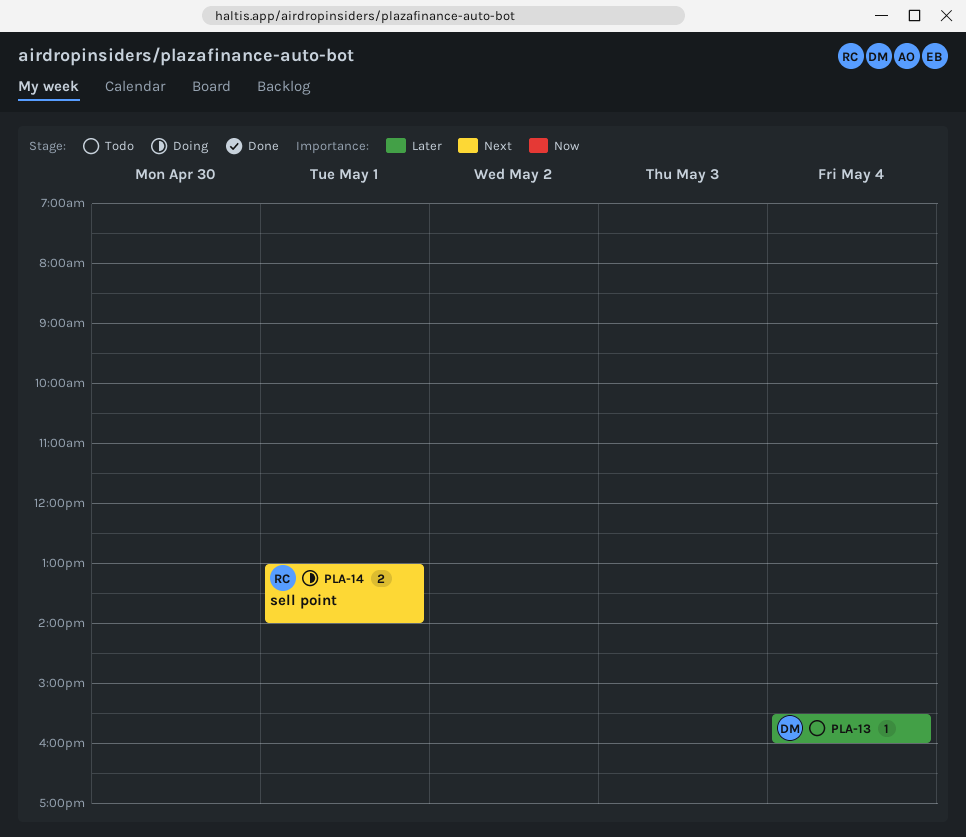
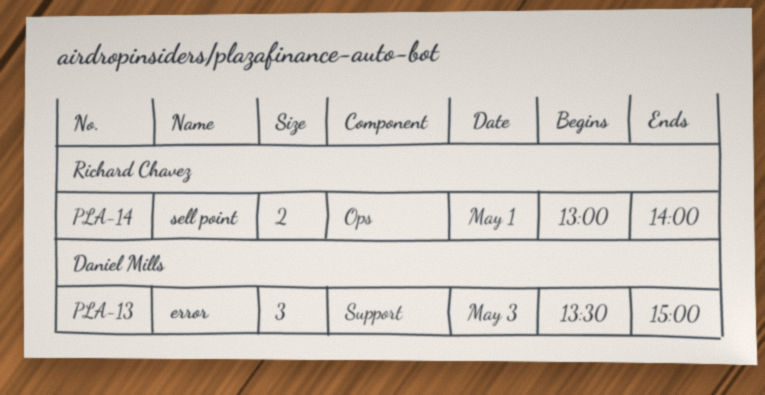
PLA-13, estimate: 1 -> 3
PLA-13, day: May 4 -> May 3
PLA-13, begins: 15:30 -> 13:30
PLA-13, ends: 16:00 -> 15:00

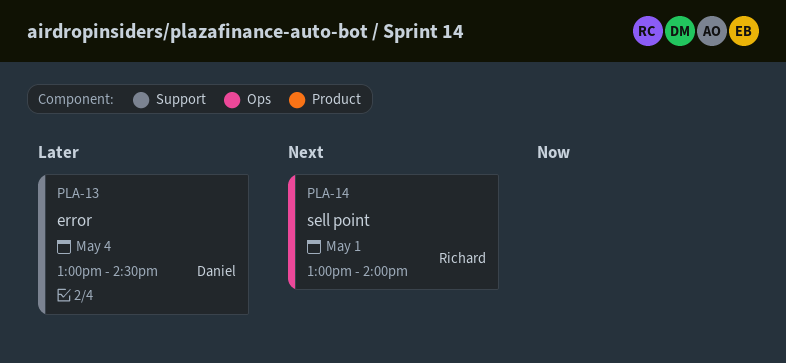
PLA-13, day: May 3 -> May 4
PLA-13, begins: 13:30 -> 13:00
PLA-13, ends: 15:00 -> 14:30

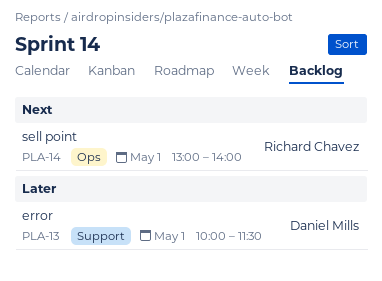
PLA-13, day: May 4 -> May 1
PLA-13, begins: 13:00 -> 10:00
PLA-13, ends: 14:30 -> 11:30

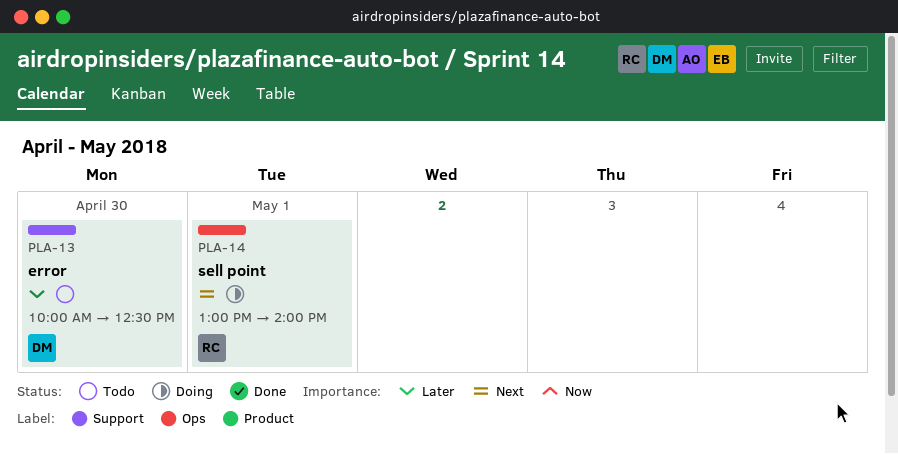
PLA-13, day: May 1 -> Apr 30
PLA-13, ends: 11:30 -> 12:30

